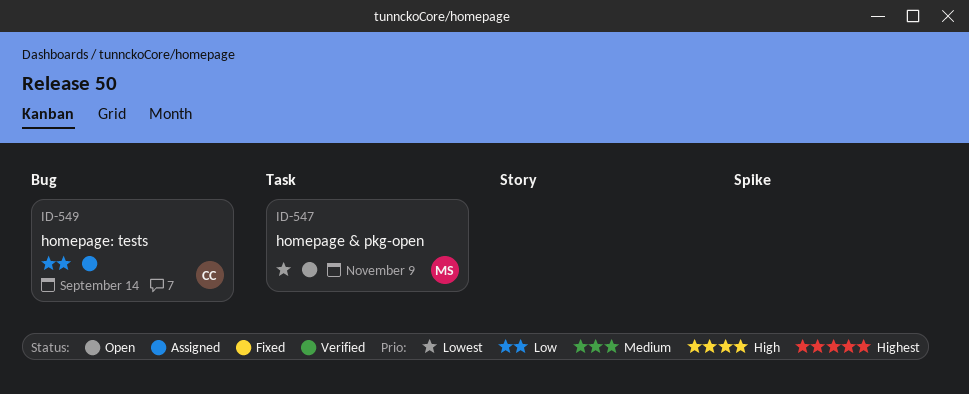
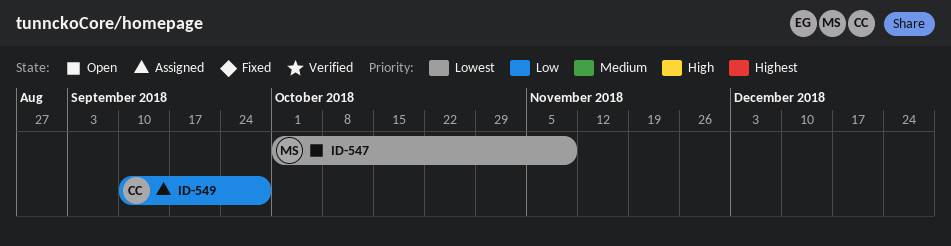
ID-549, due: Sep 14 -> Sep 28

